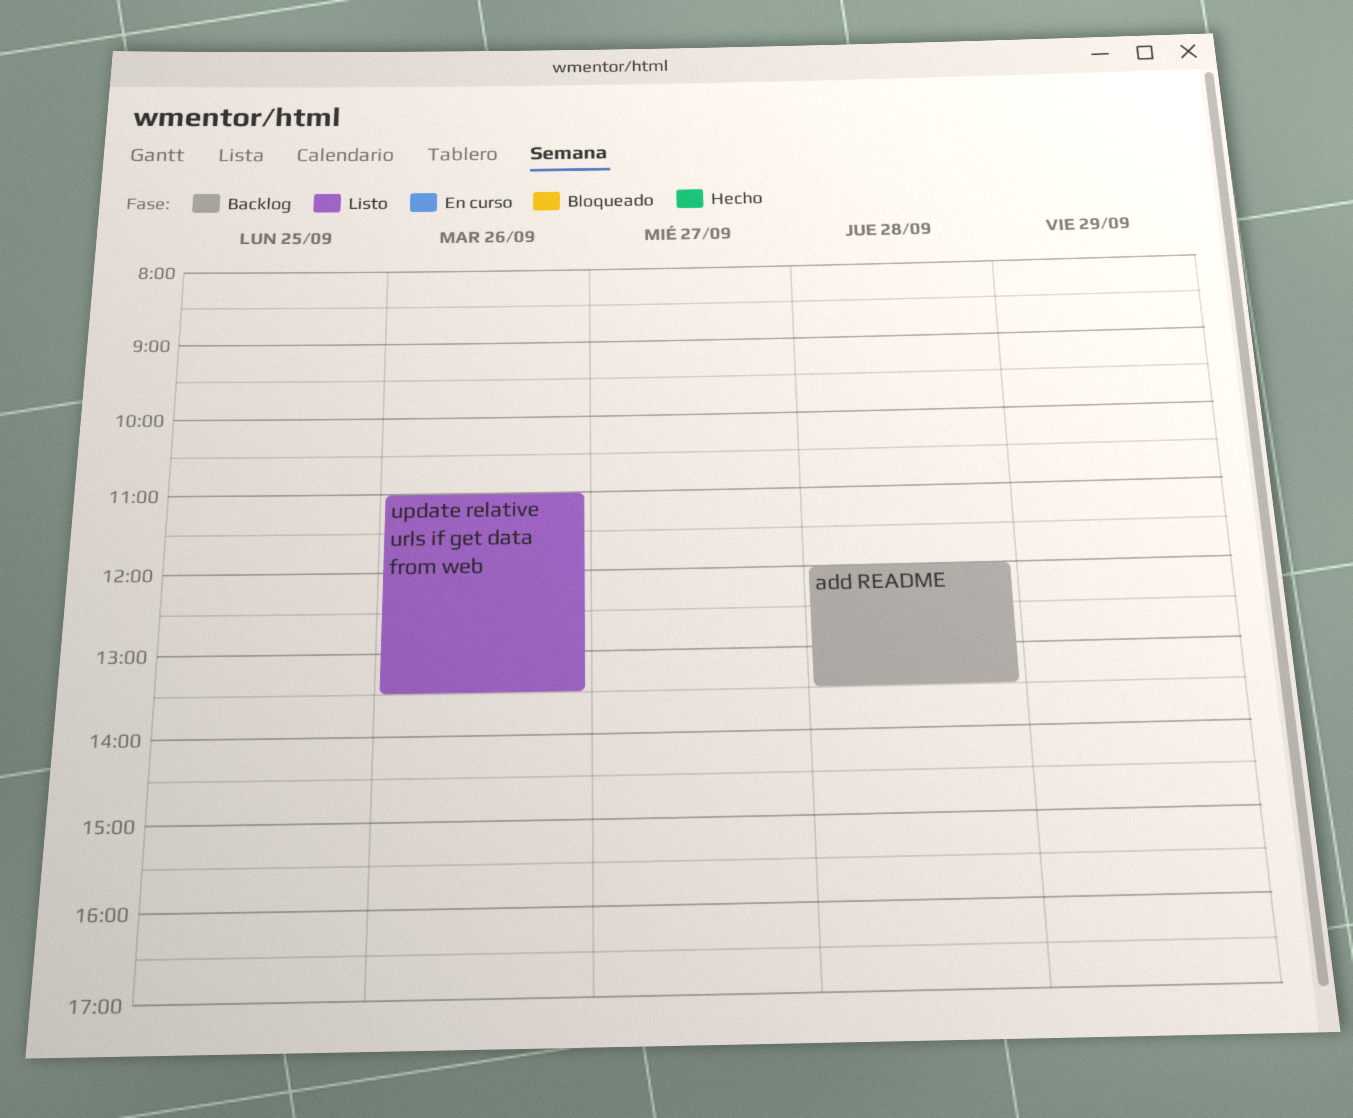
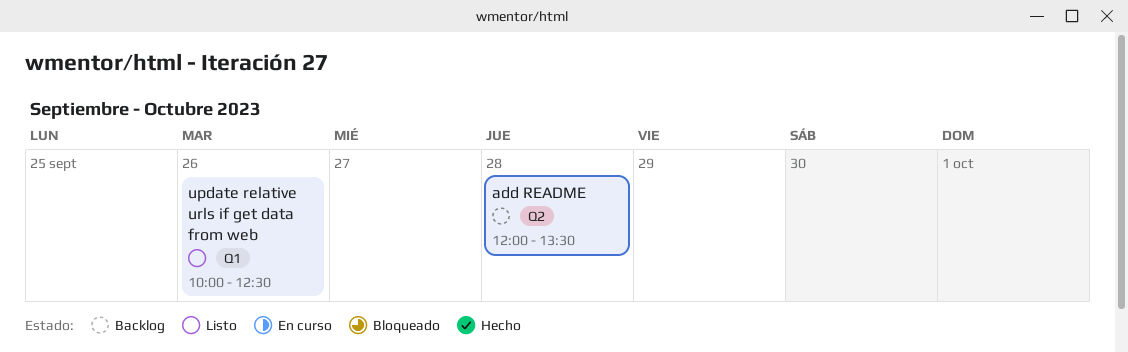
update relative urls if get data from web, begins: 11:00 -> 10:00
update relative urls if get data from web, ends: 13:30 -> 12:30

